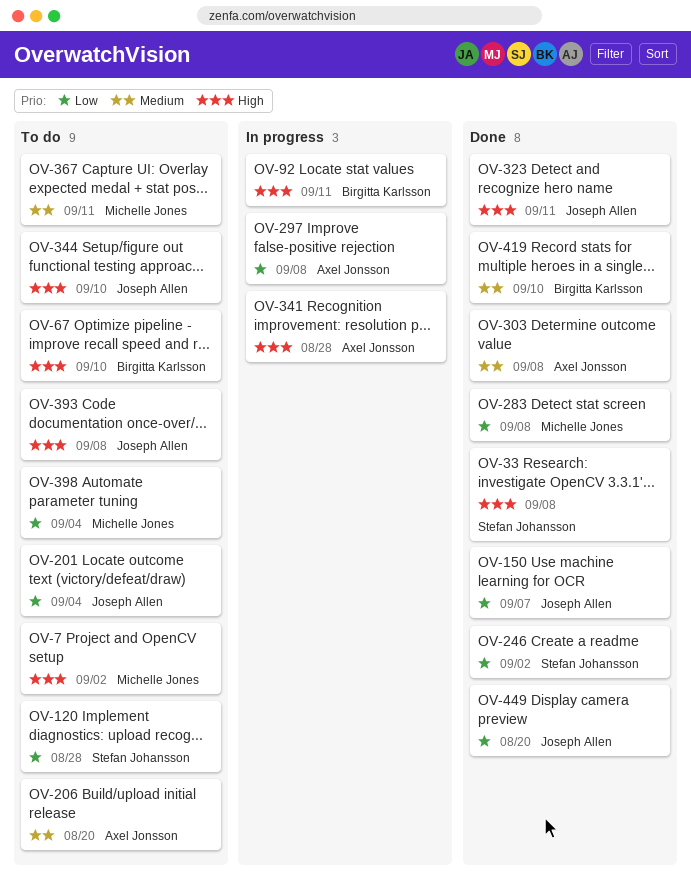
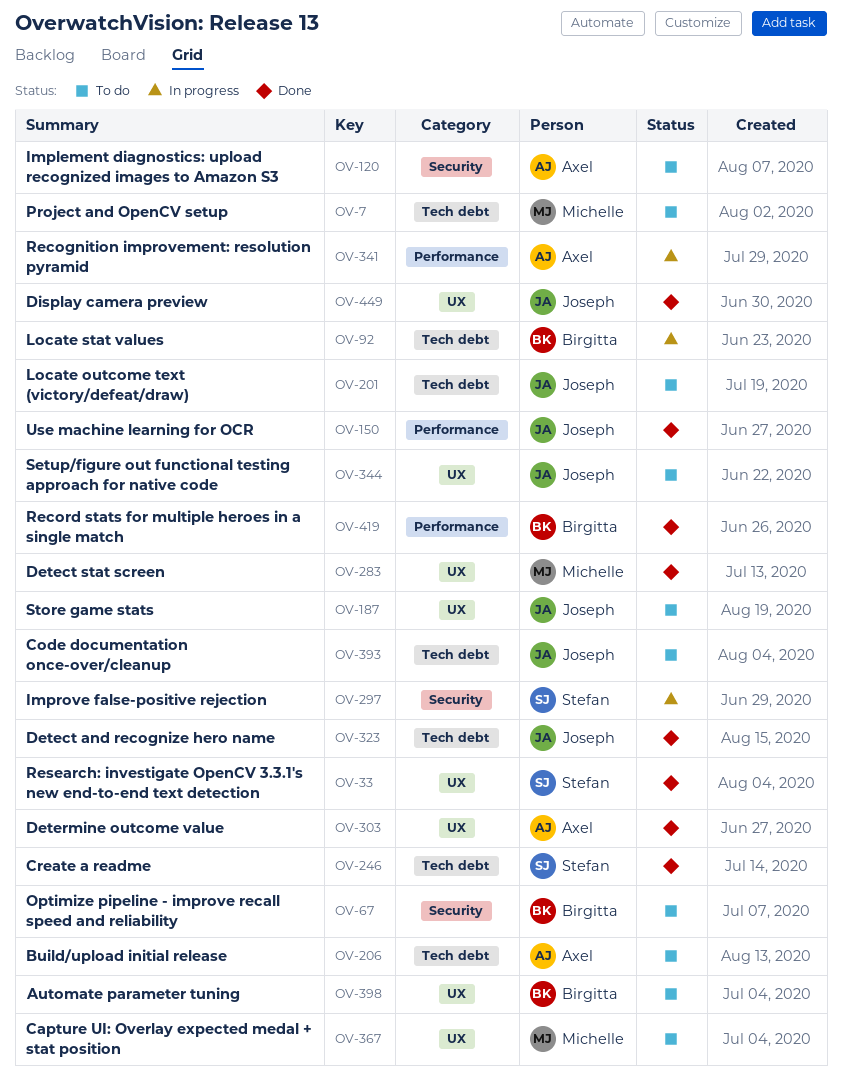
OV-120, owner: Stefan Johansson -> Axel Jonsson
OV-187: none -> present
OV-297, owner: Axel Jonsson -> Stefan Johansson
OV-398, owner: Michelle Jones -> Birgitta Karlsson

